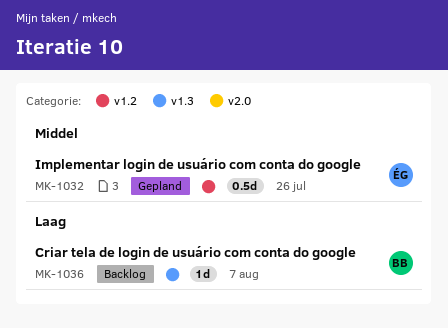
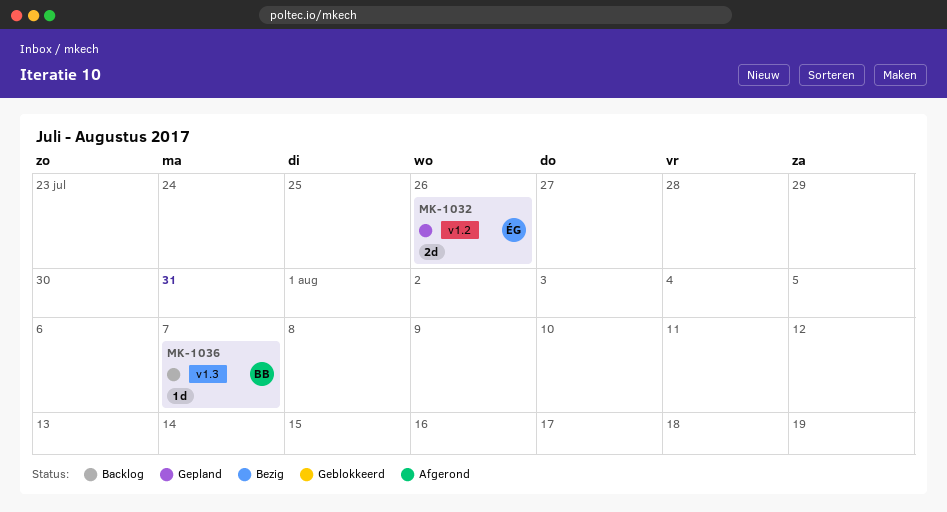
MK-1032, estimate: 0.5d -> 2d

